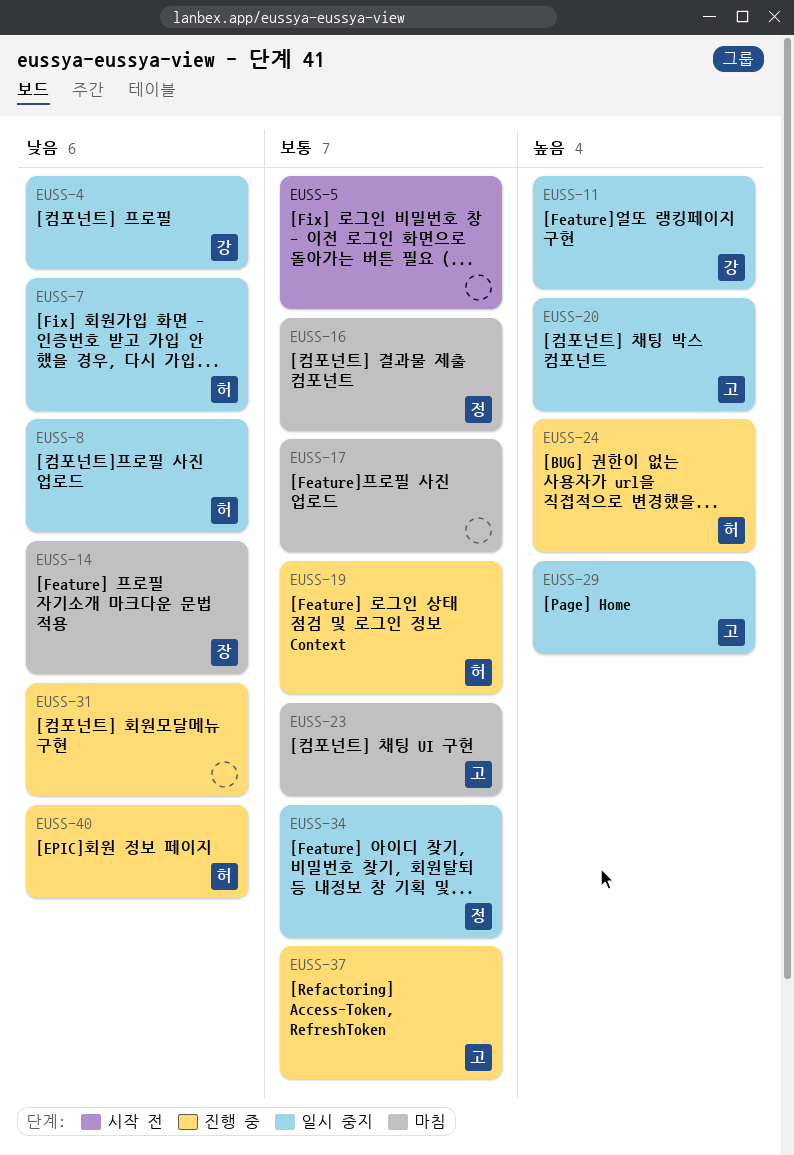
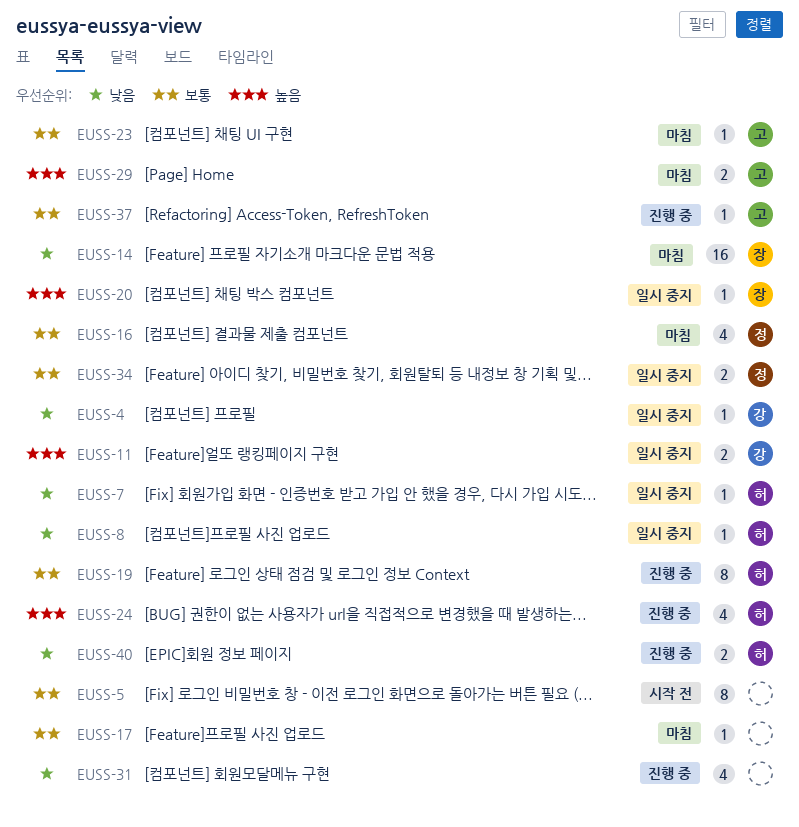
EUSS-20, owner: 고 -> 장
EUSS-29, status: 일시 중지 -> 마침

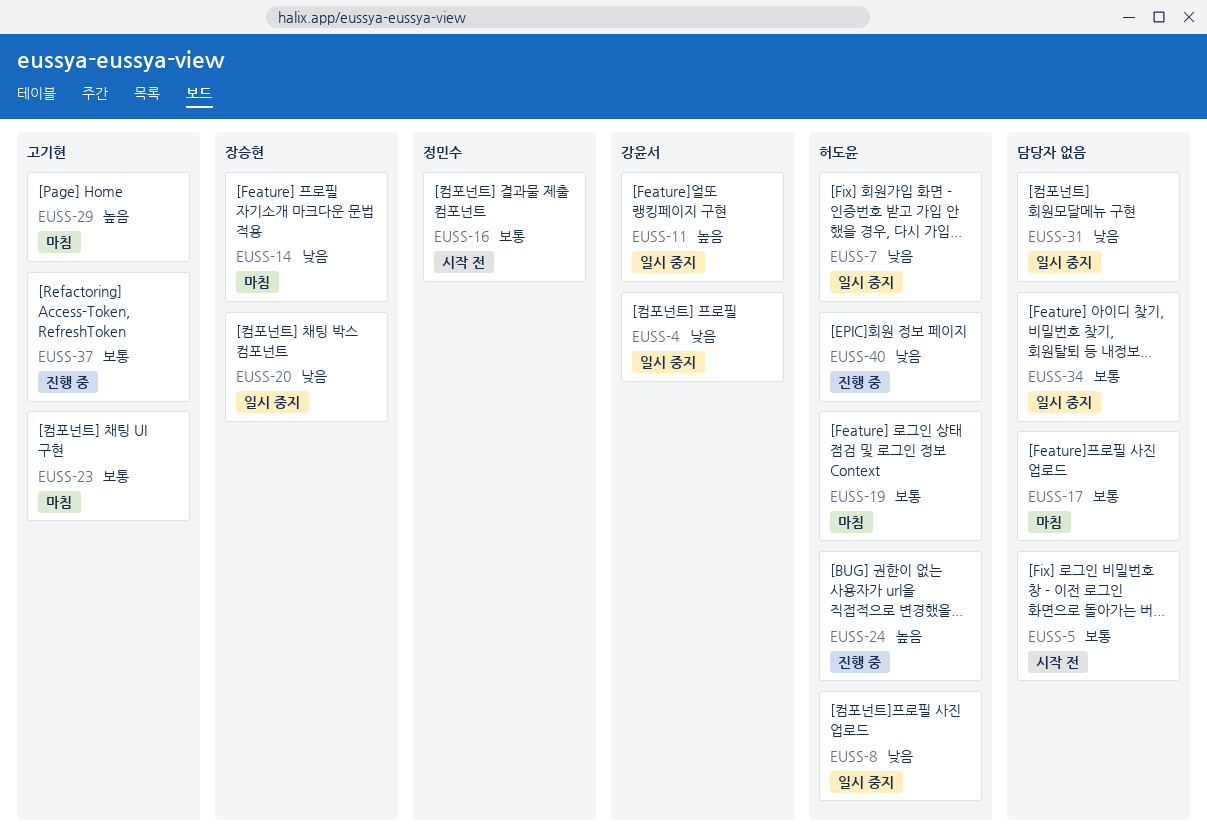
EUSS-16, status: 마침 -> 시작 전
EUSS-19, status: 진행 중 -> 마침
EUSS-20, priority: 높음 -> 낮음
EUSS-31, status: 진행 중 -> 일시 중지
EUSS-34, owner: 정민수 -> none

